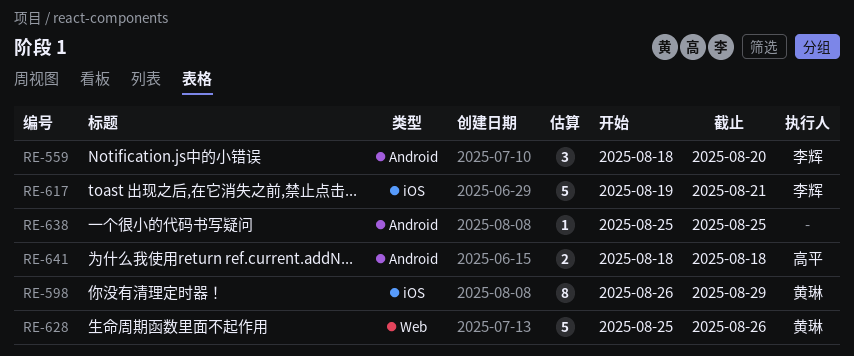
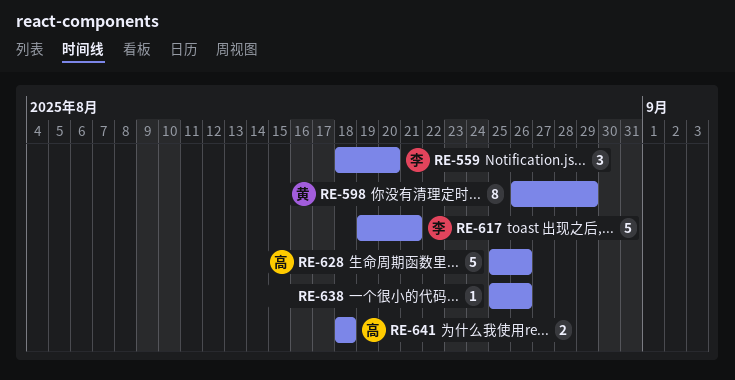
RE-628, owner: 黄琳 -> 高平
RE-638, due: Aug 25 -> Aug 26

